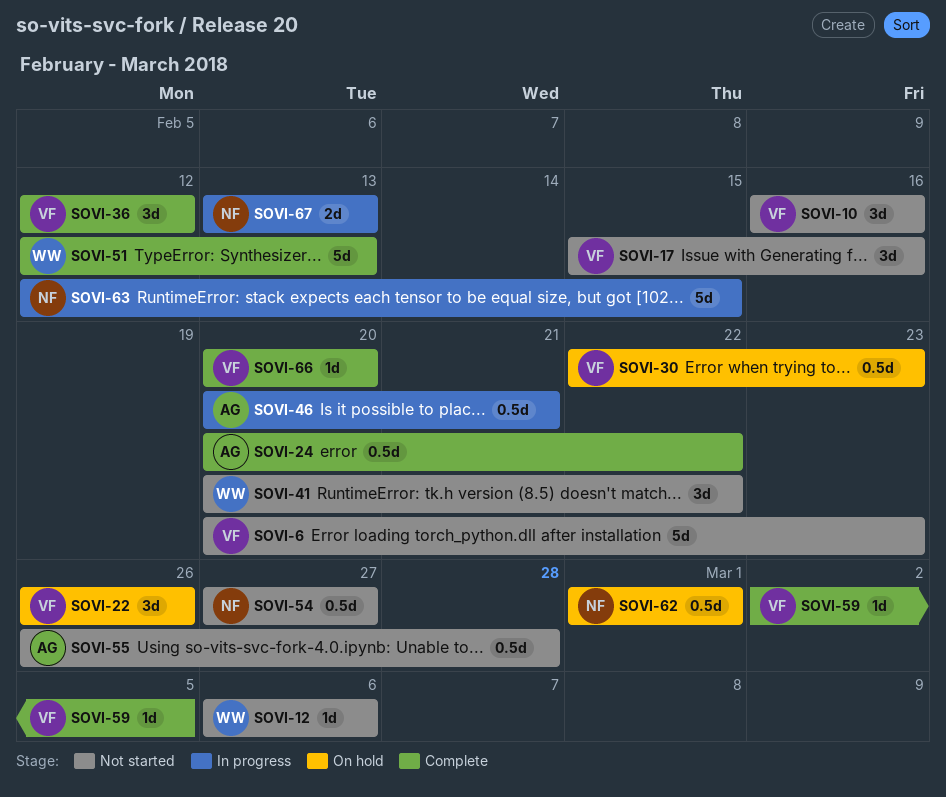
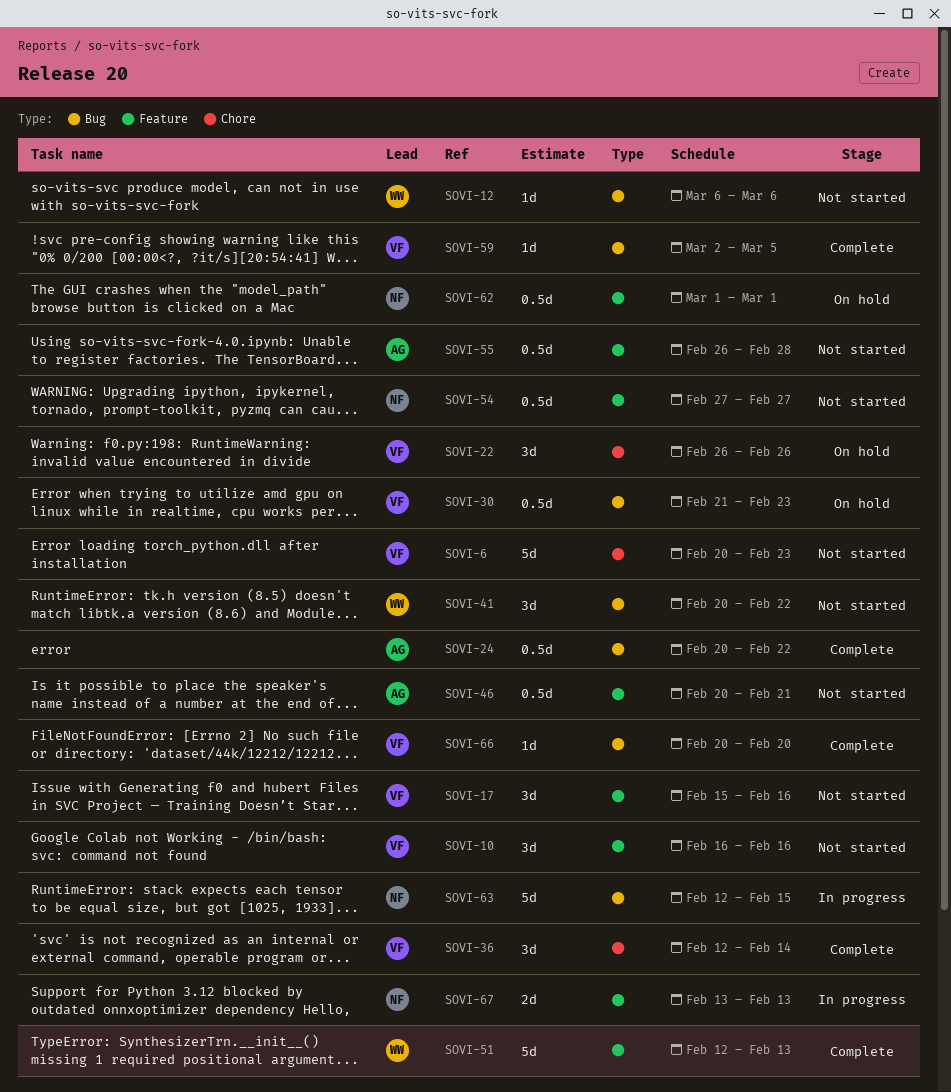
SOVI-30, start: Feb 22 -> Feb 21
SOVI-36, due: Feb 12 -> Feb 14
SOVI-46, status: In progress -> Not started

